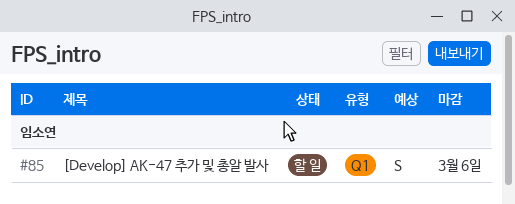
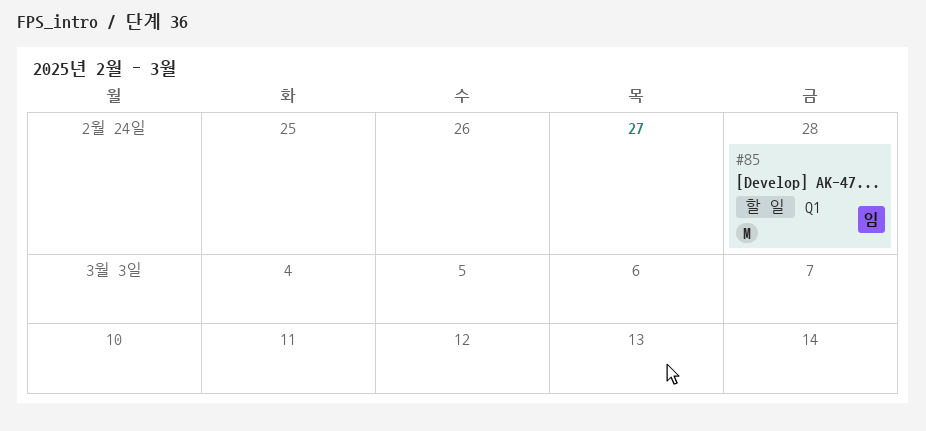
#85, estimate: S -> M
#85, due: Mar 6 -> Feb 28

